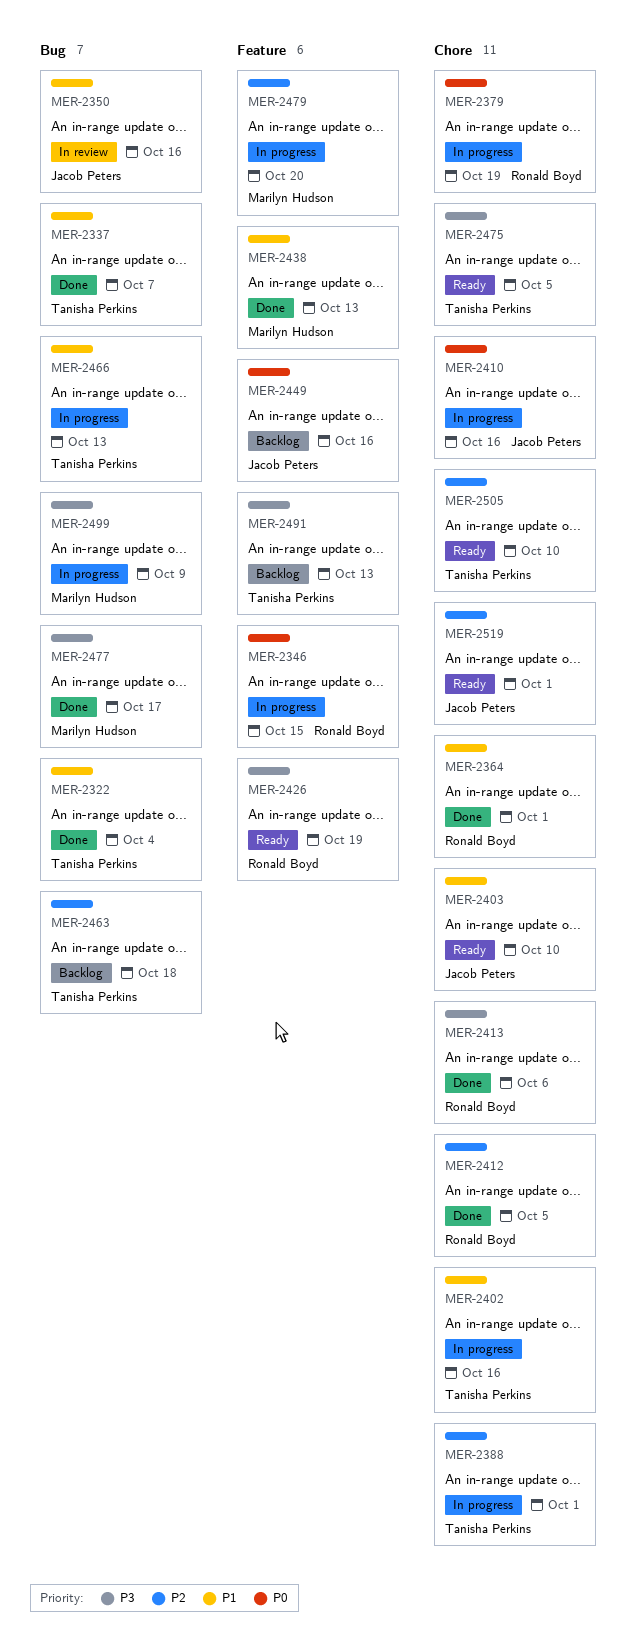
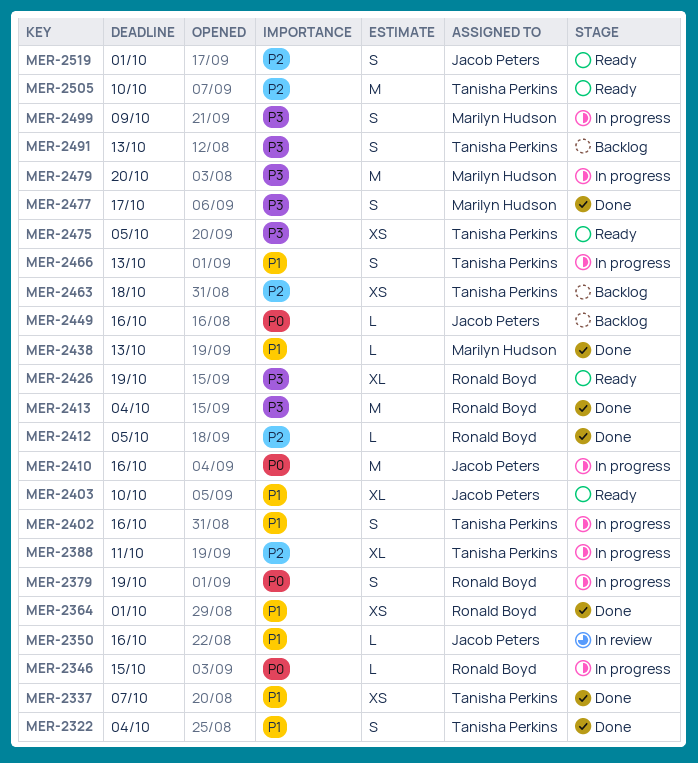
MER-2388, due: Oct 1 -> Oct 11
MER-2413, due: Oct 6 -> Oct 4
MER-2479, priority: P2 -> P3

